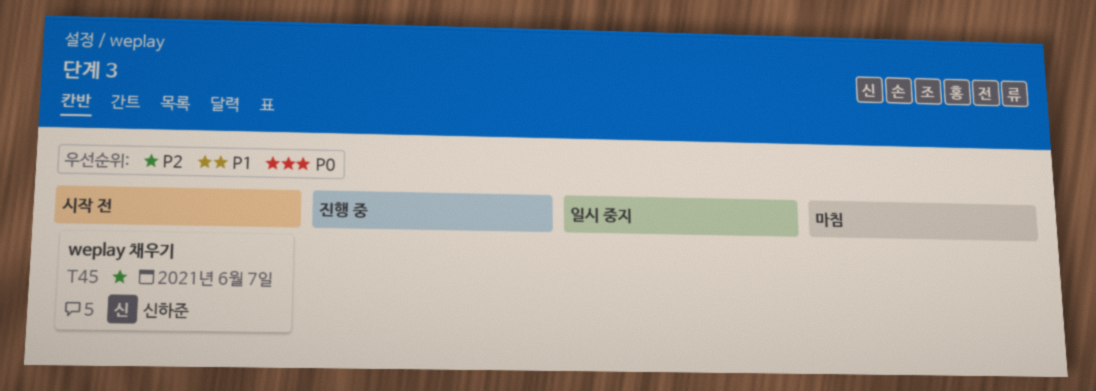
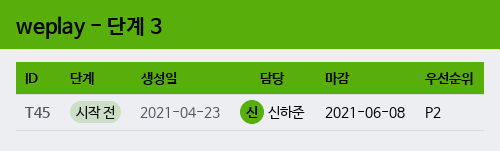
T45, due: Jun 7 -> Jun 8

